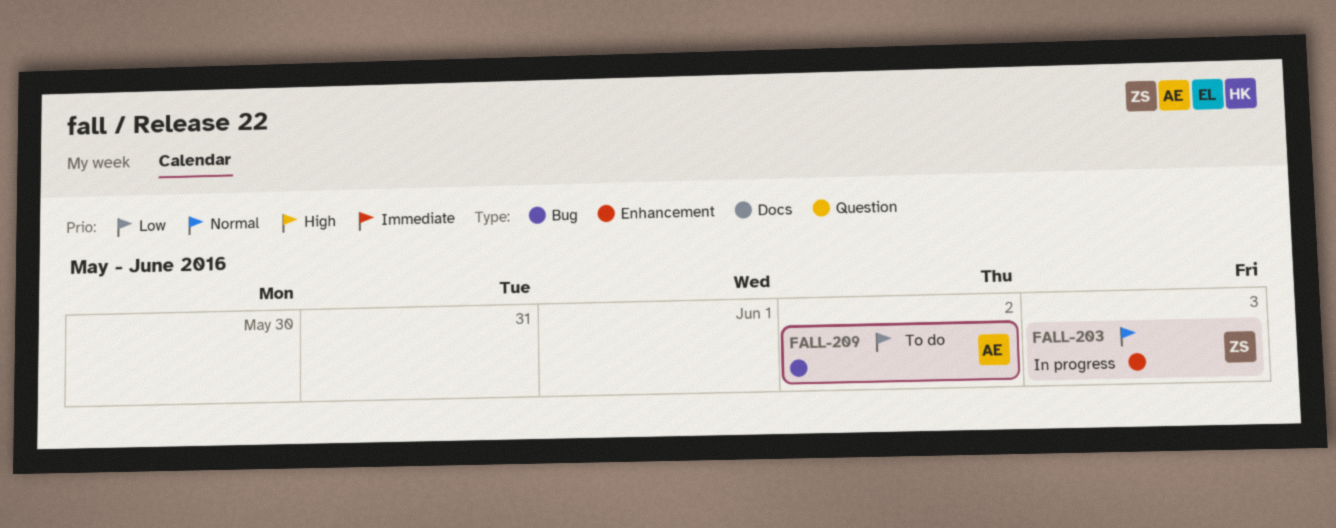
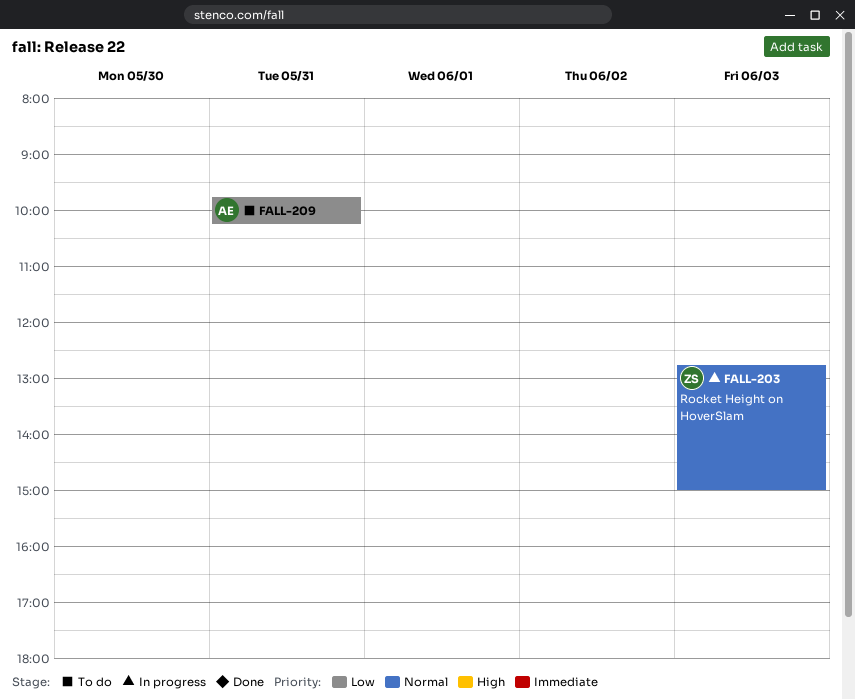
FALL-209, day: Jun 2 -> May 31

